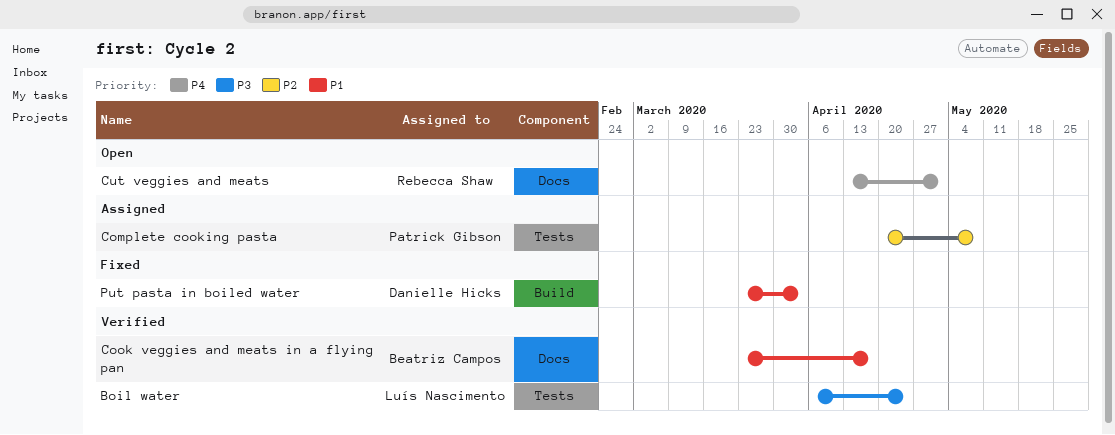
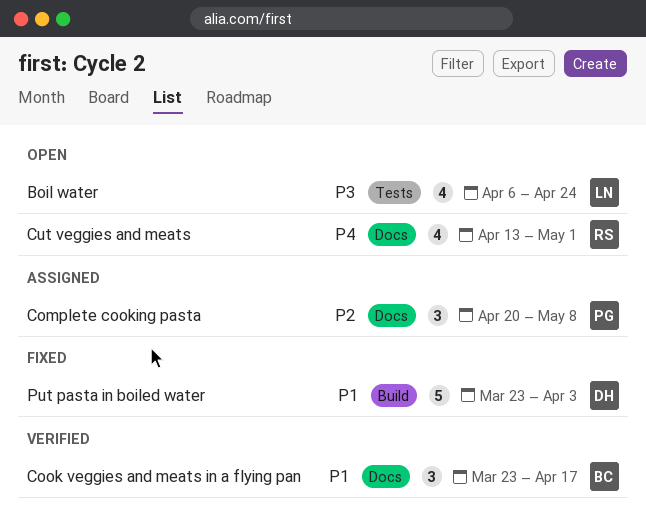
Boil water, status: Verified -> Open
Complete cooking pasta, label: Tests -> Docs

